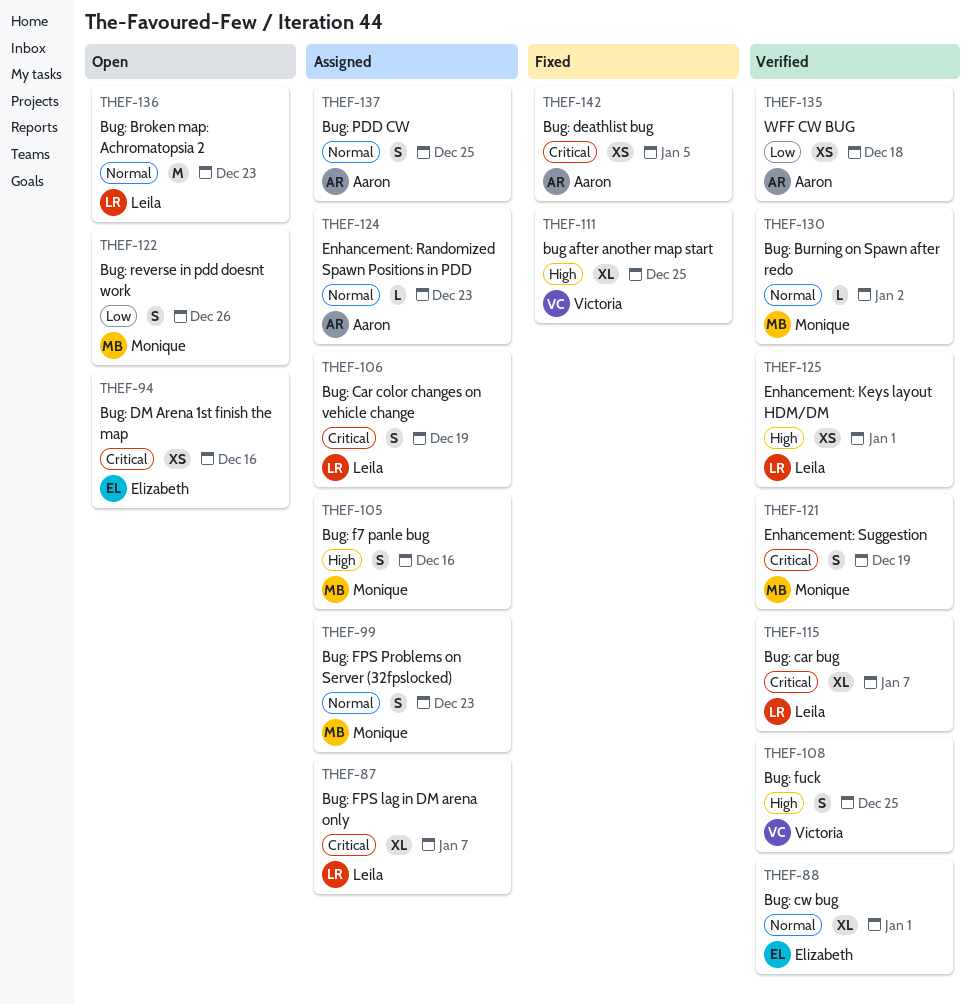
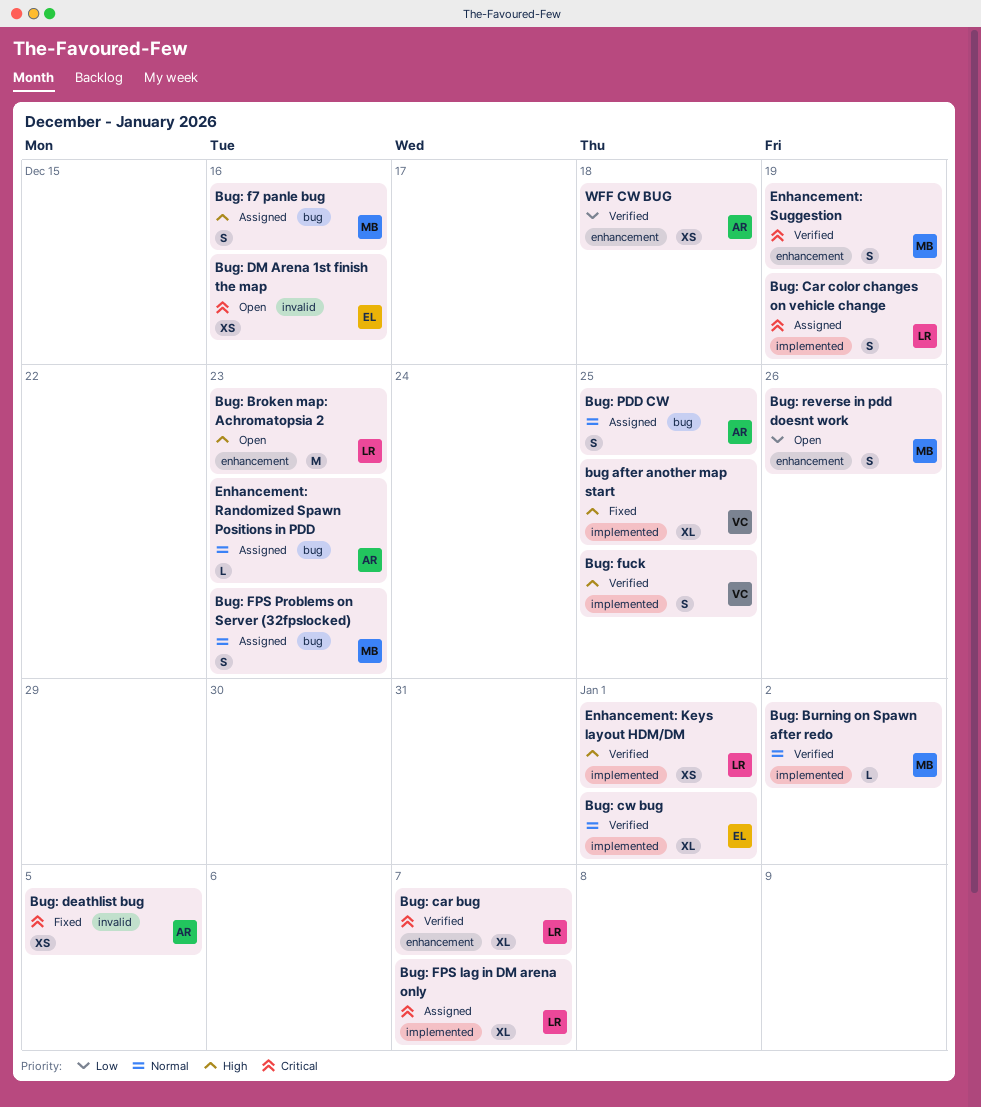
Bug: Broken map: Achromatopsia 2, priority: Normal -> High

